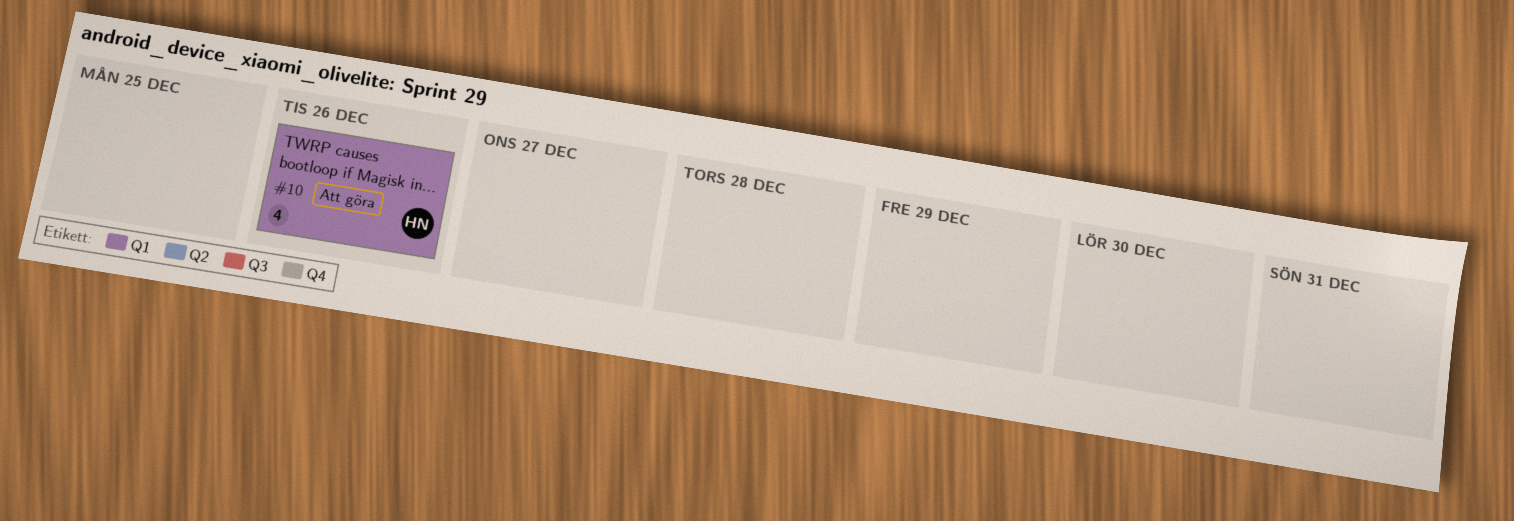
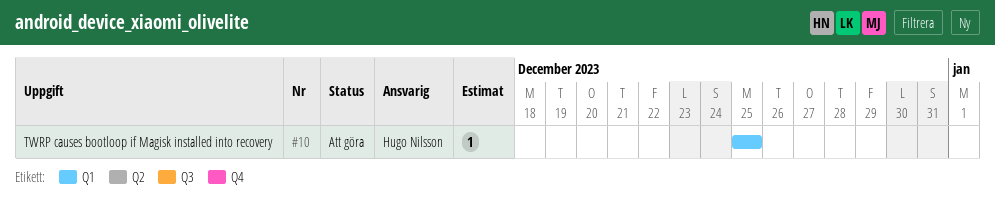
#10, estimate: 4 -> 1
#10, due: Dec 26 -> Dec 25

